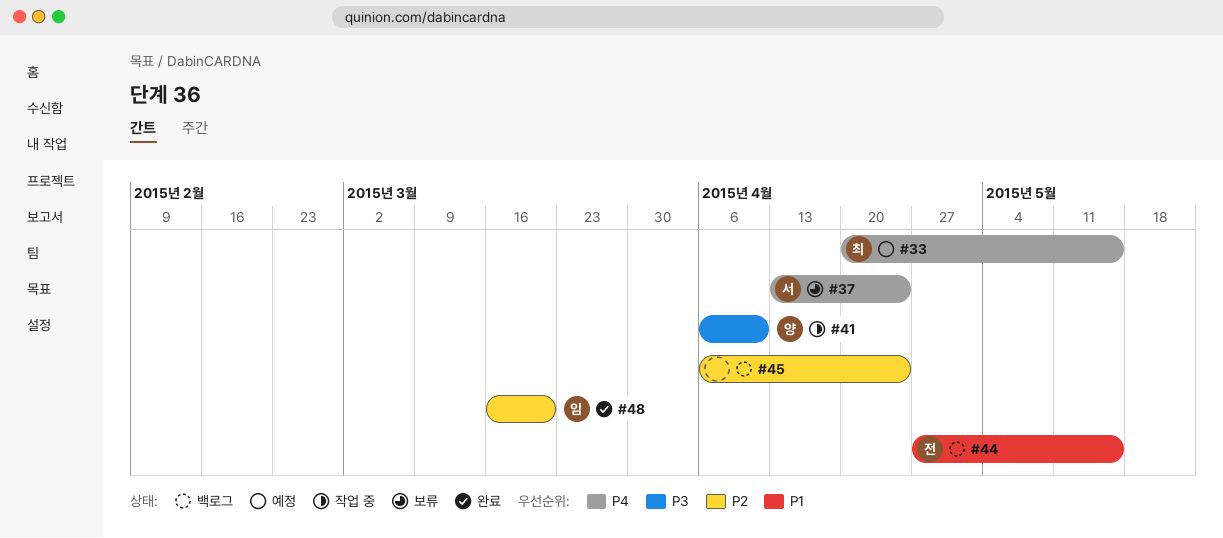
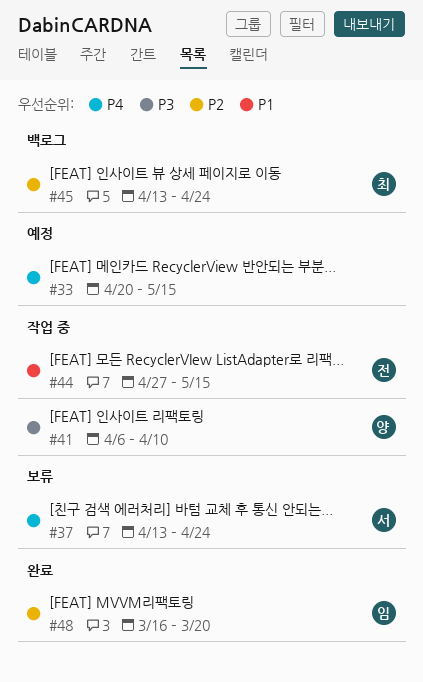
#33, owner: 최 -> none
#44, status: 백로그 -> 작업 중
#45, owner: none -> 최
#45, start: Apr 6 -> Apr 13

